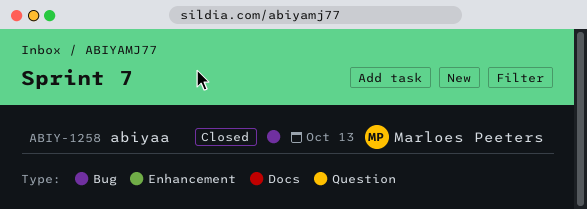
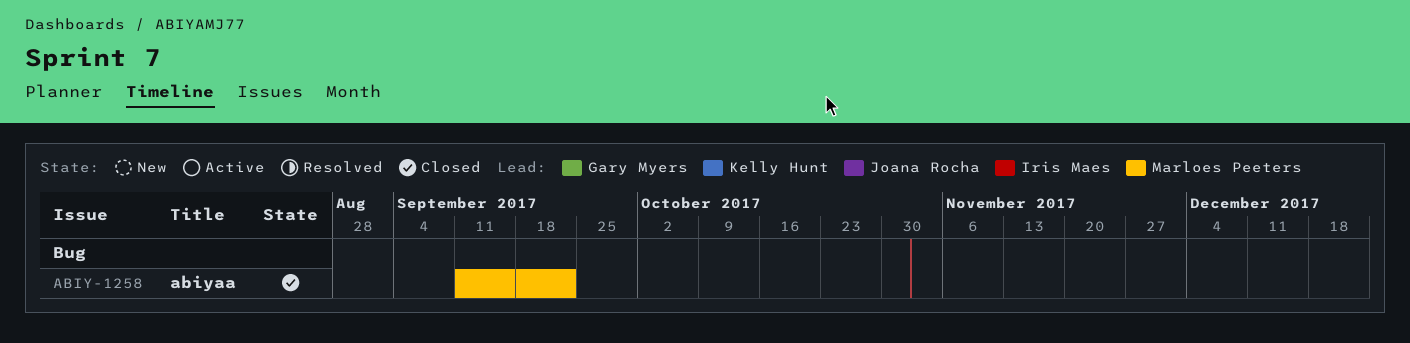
ABIY-1258, due: Oct 13 -> Sep 22

